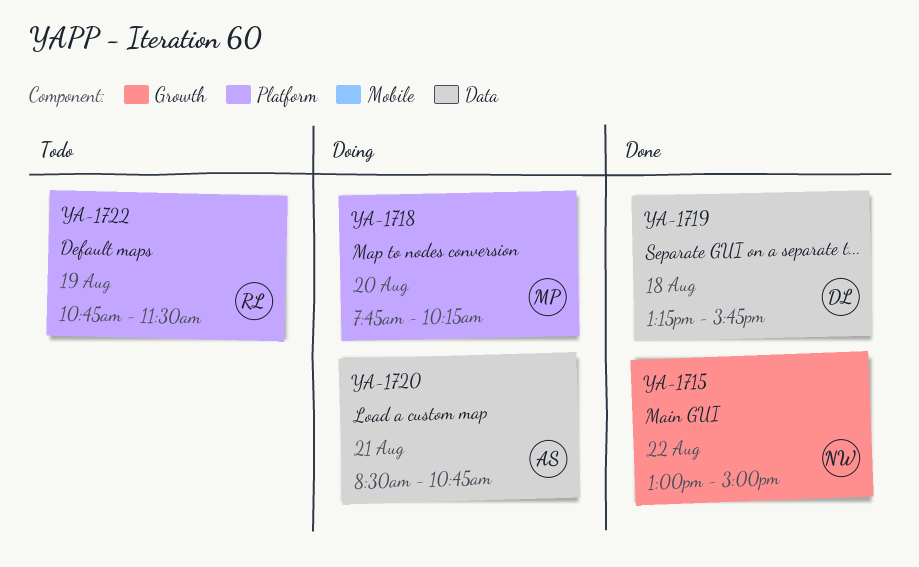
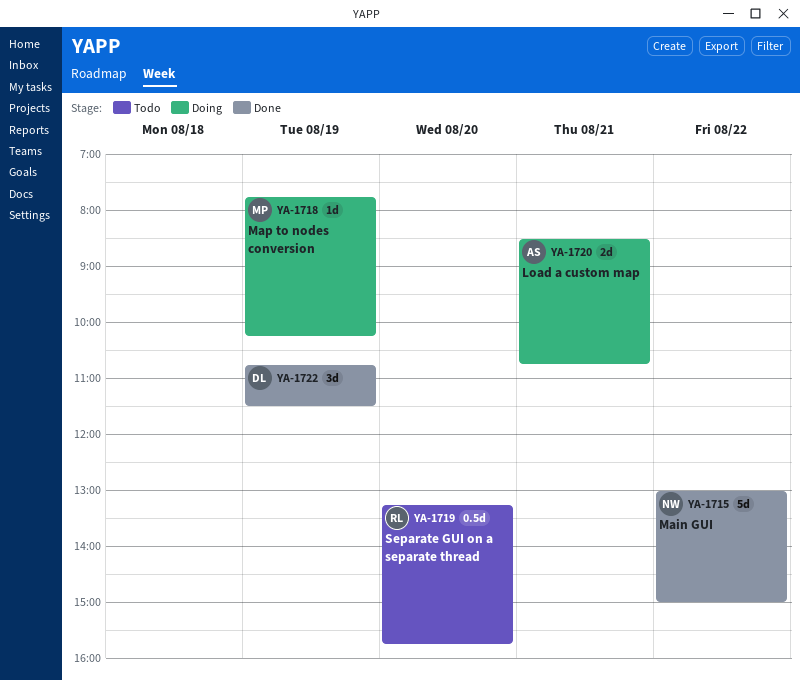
YA-1718, day: Aug 20 -> Aug 19
YA-1719, status: Done -> Todo
YA-1719, owner: DL -> RL
YA-1719, day: Aug 18 -> Aug 20
YA-1722, status: Todo -> Done
YA-1722, owner: RL -> DL

